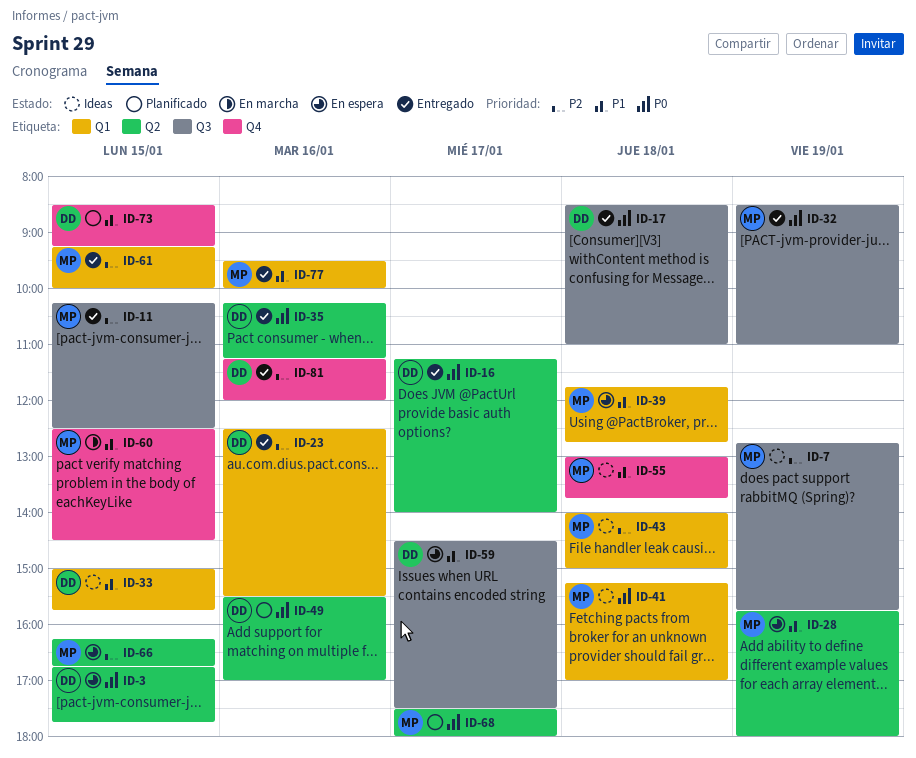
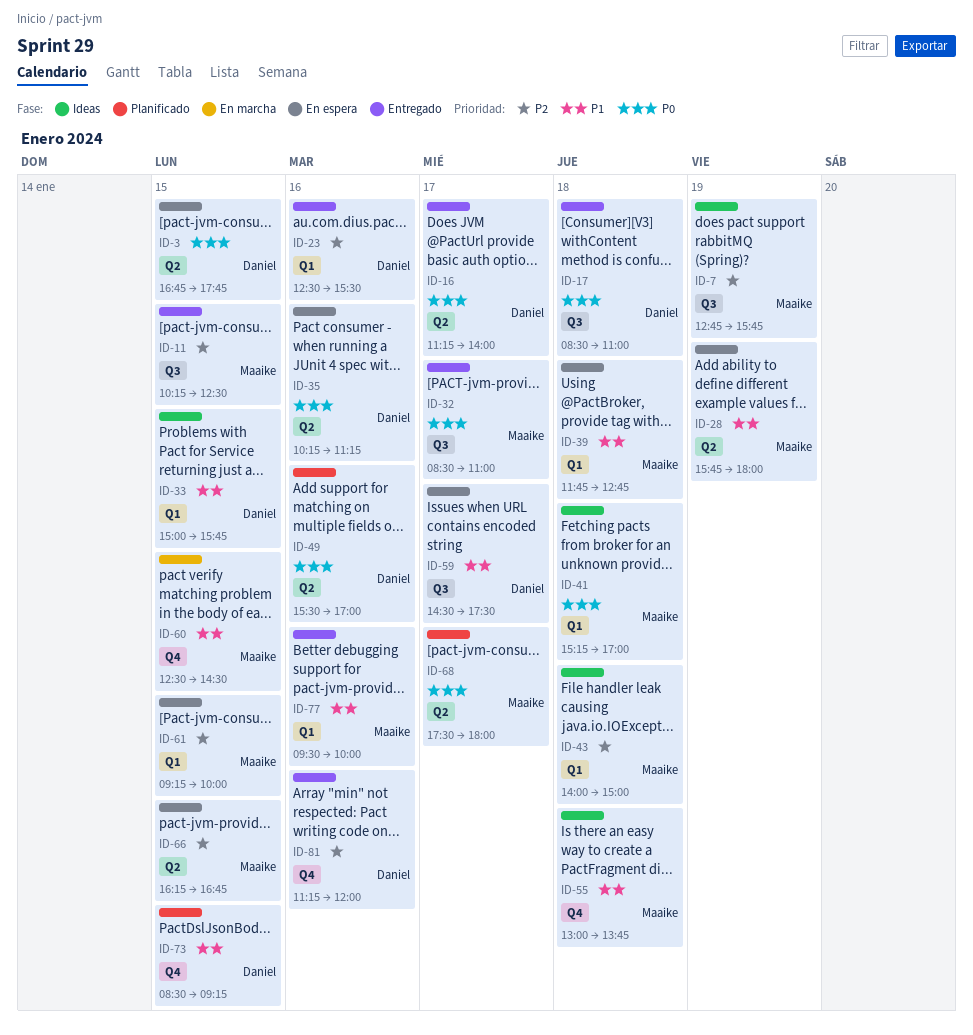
ID-32, day: Jan 19 -> Jan 17
ID-35, status: Entregado -> En espera
ID-61, status: Entregado -> En espera

